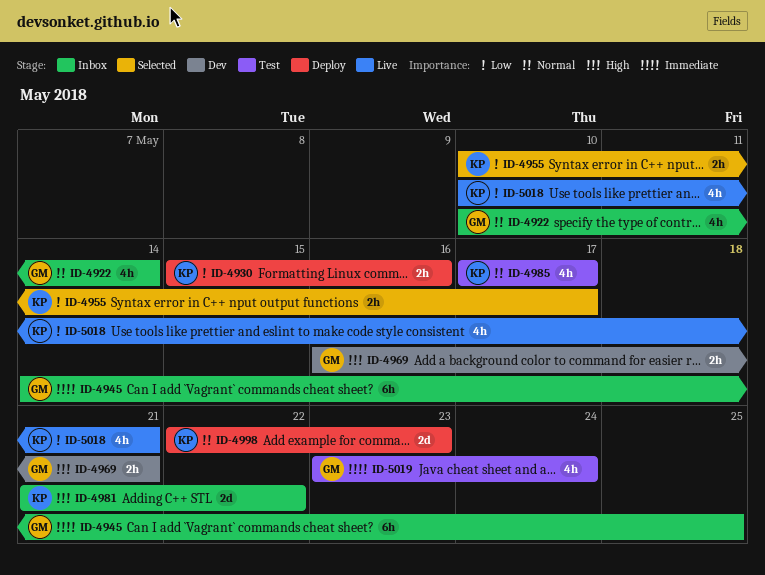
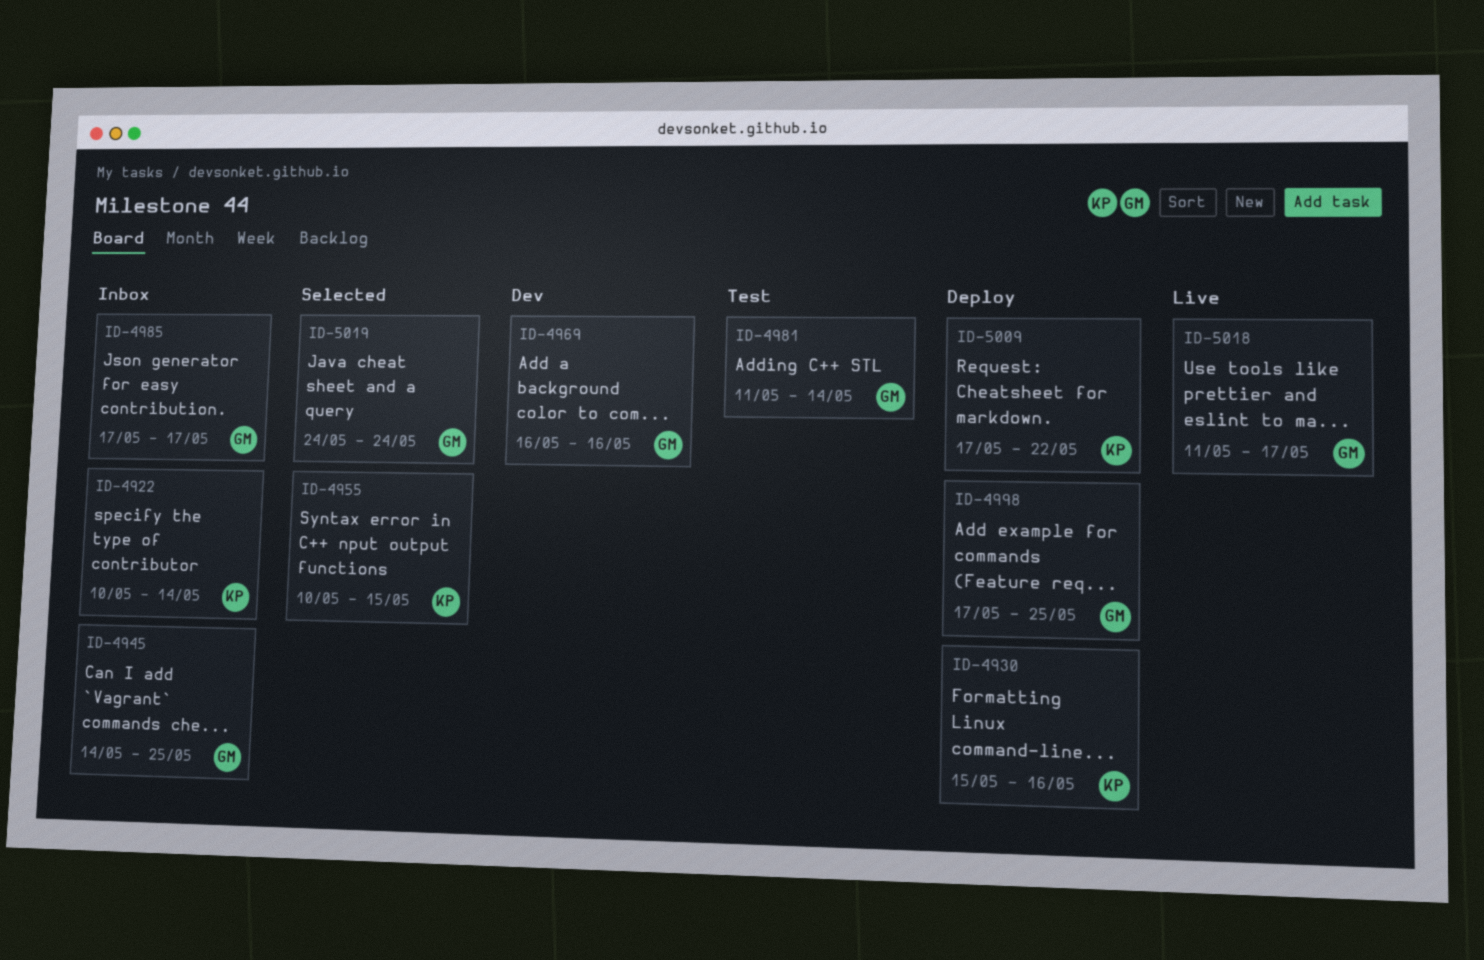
ID-4922, owner: GM -> KP
ID-4955, due: May 17 -> May 15
ID-4969, due: May 21 -> May 16
ID-4981, status: Inbox -> Test
ID-4981, owner: KP -> GM
ID-4981, start: May 21 -> May 11
ID-4981, due: May 22 -> May 14
ID-4985, status: Test -> Inbox
ID-4985, owner: KP -> GM
ID-4998, owner: KP -> GM
ID-4998, start: May 22 -> May 17
ID-4998, due: May 23 -> May 25
ID-5009: none -> present
ID-5018, owner: KP -> GM
ID-5018, start: May 10 -> May 11
ID-5018, due: May 21 -> May 17
ID-5019, status: Test -> Selected
ID-5019, start: May 23 -> May 24

